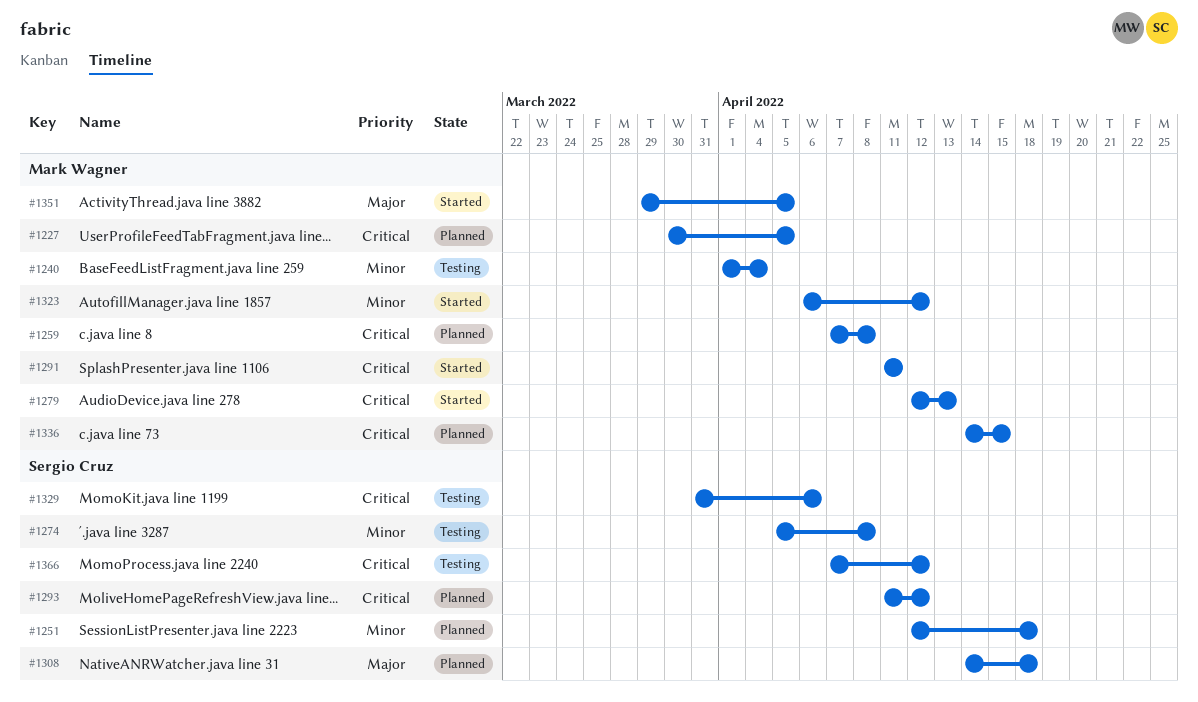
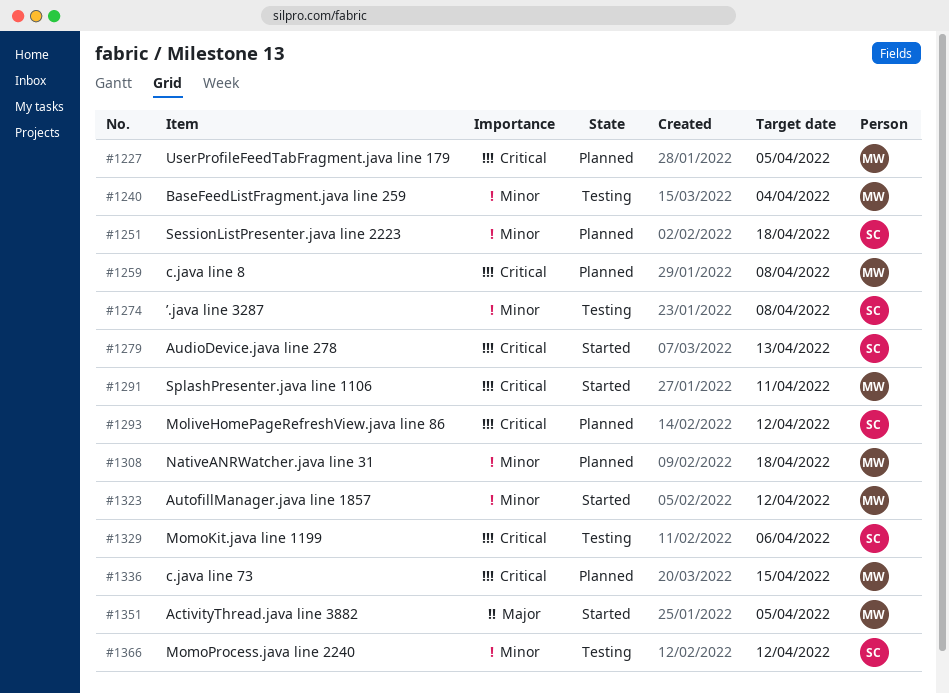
#1279, owner: Mark Wagner -> Sergio Cruz
#1308, owner: Sergio Cruz -> Mark Wagner
#1308, priority: Major -> Minor
#1366, priority: Critical -> Minor

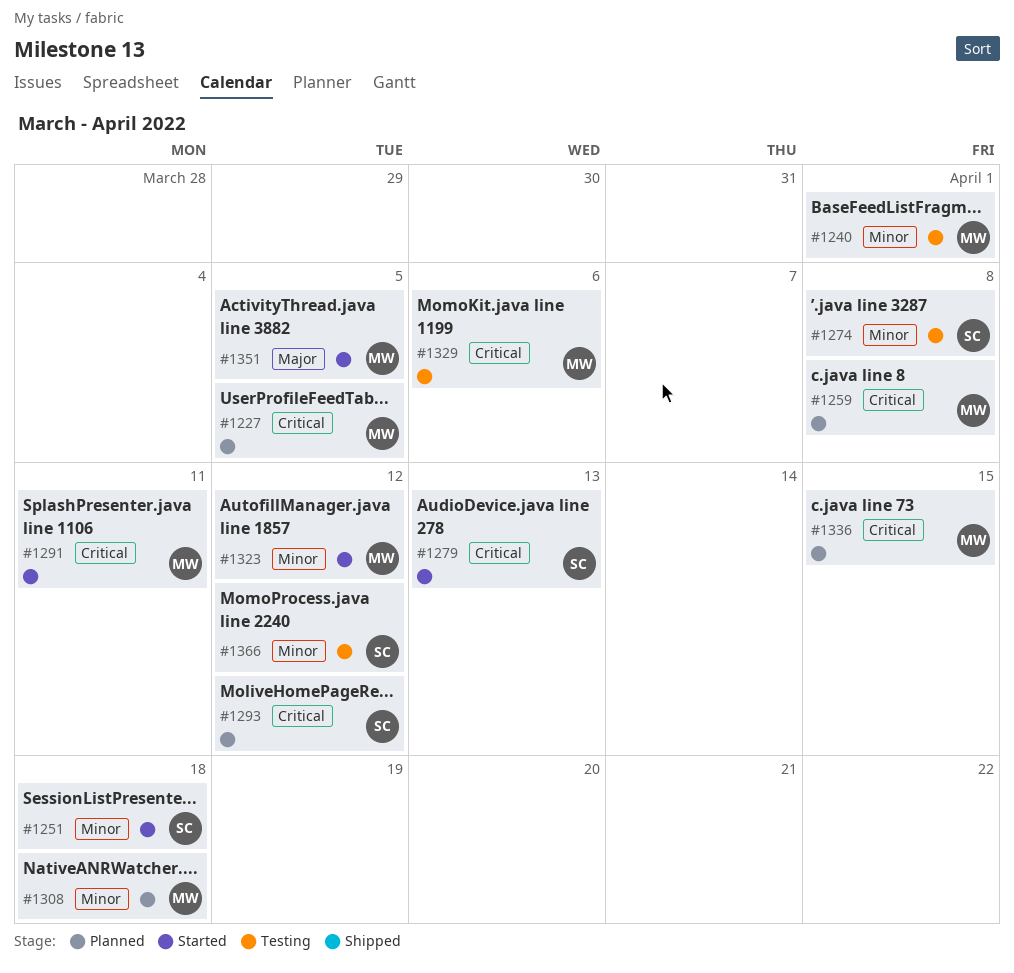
#1240, due: Apr 4 -> Apr 1
#1251, status: Planned -> Started
#1329, owner: SC -> MW

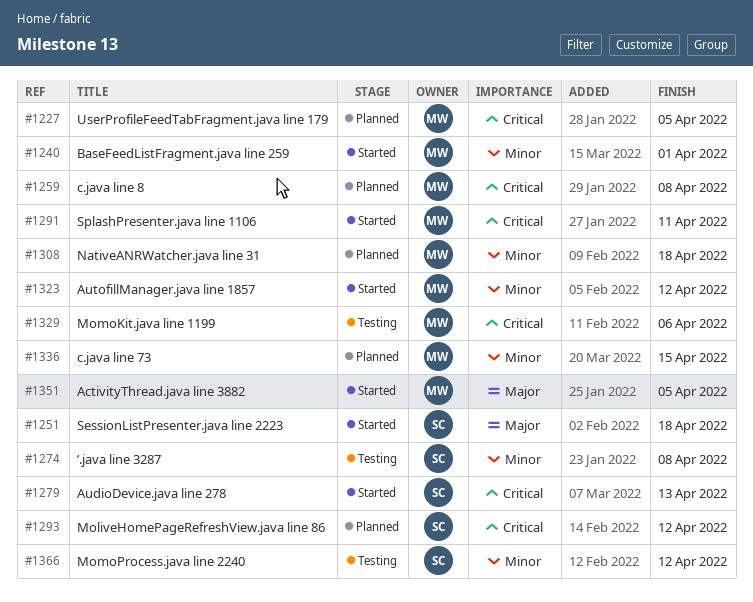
#1240, status: Testing -> Started
#1251, priority: Minor -> Major
#1336, priority: Critical -> Minor

